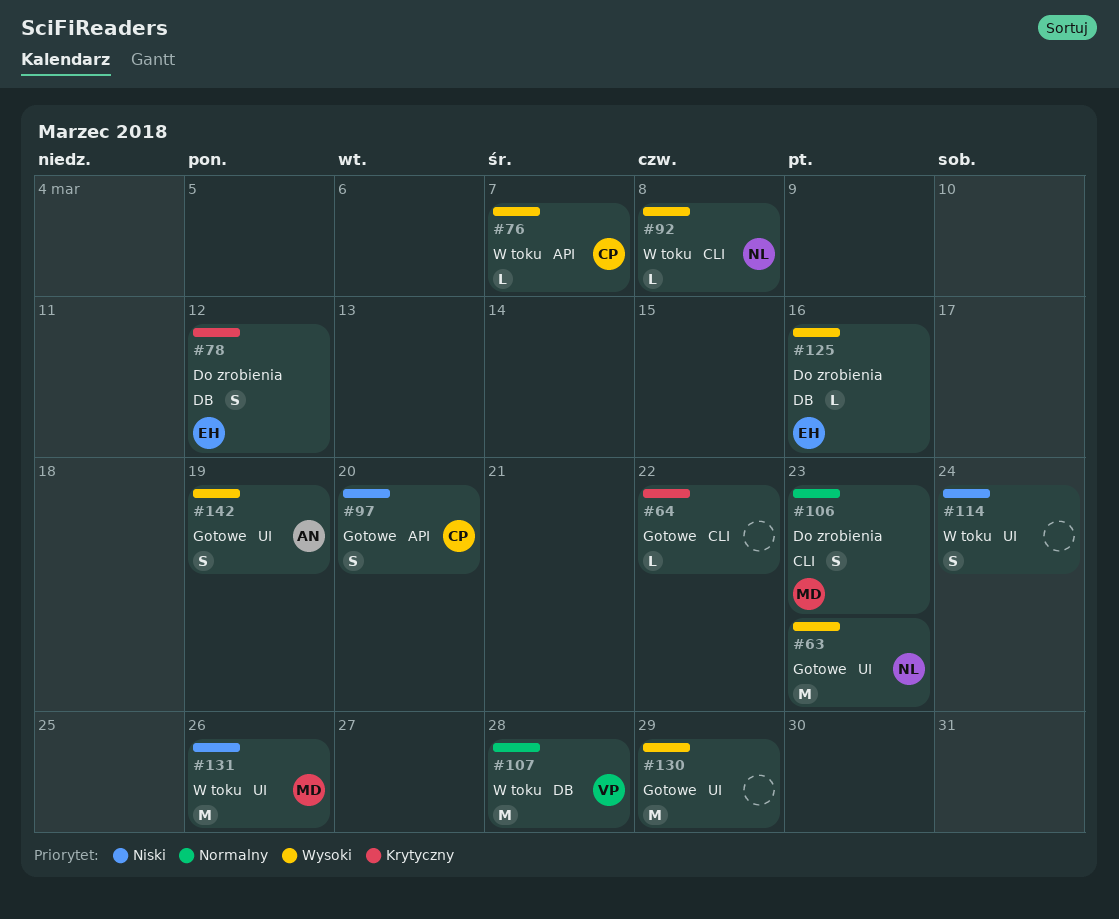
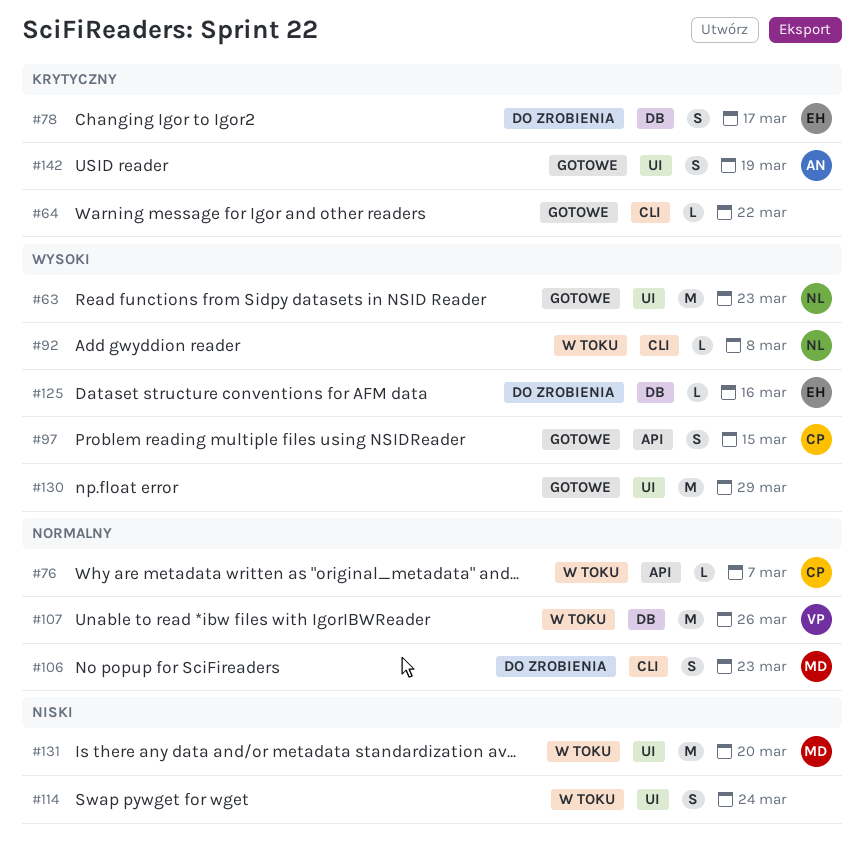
#76, priority: Wysoki -> Normalny
#78, due: Mar 12 -> Mar 17
#97, priority: Niski -> Wysoki
#97, due: Mar 20 -> Mar 15
#107, due: Mar 28 -> Mar 26
#131, due: Mar 26 -> Mar 20
#142, priority: Wysoki -> Krytyczny

